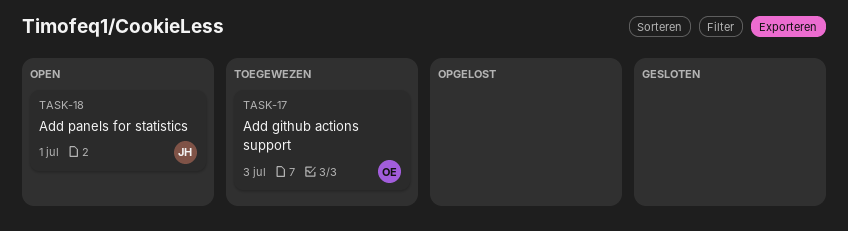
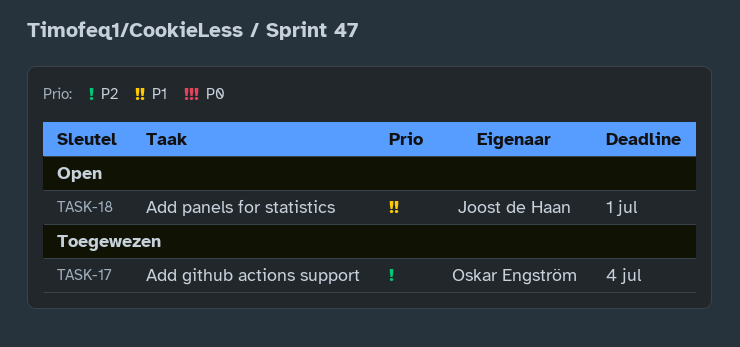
TASK-17, due: Jul 3 -> Jul 4

